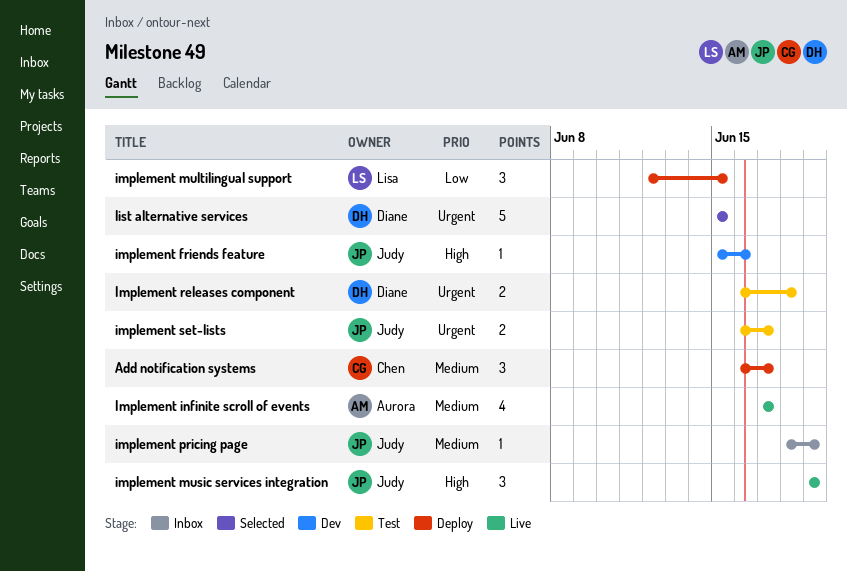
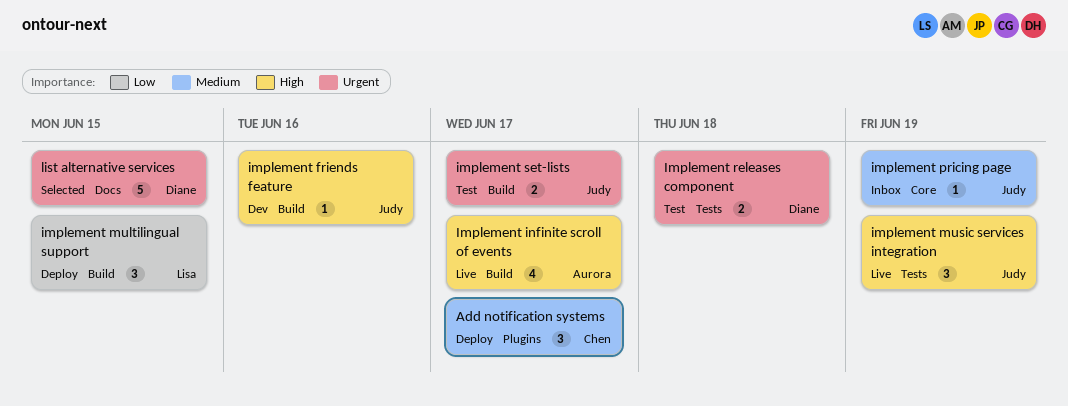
Implement infinite scroll of events, priority: Medium -> High

